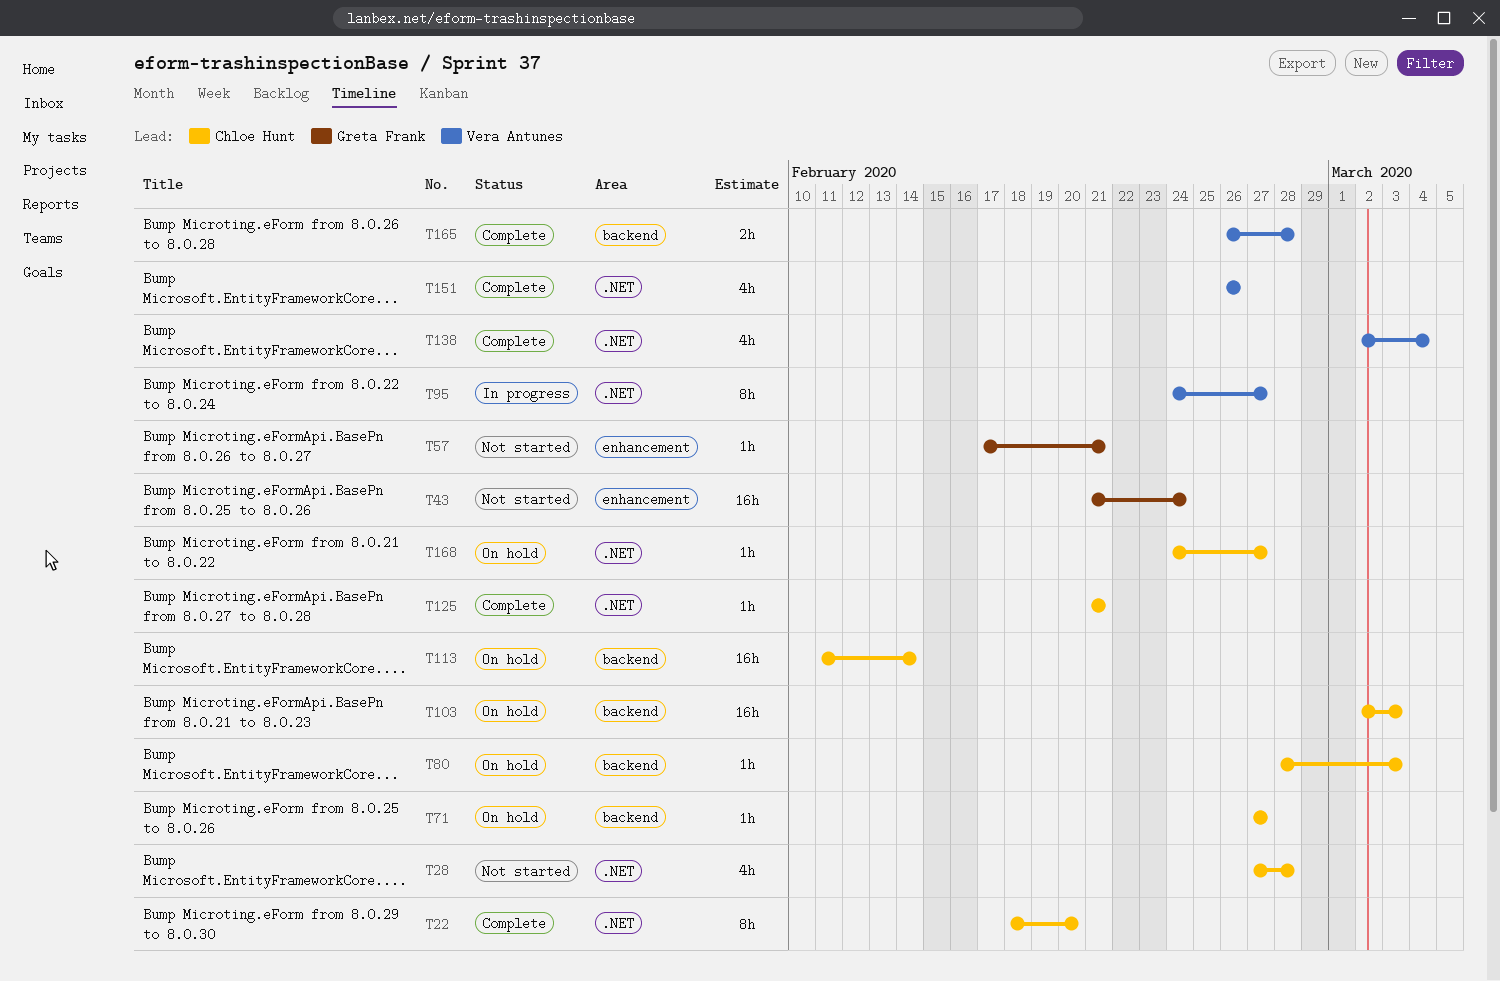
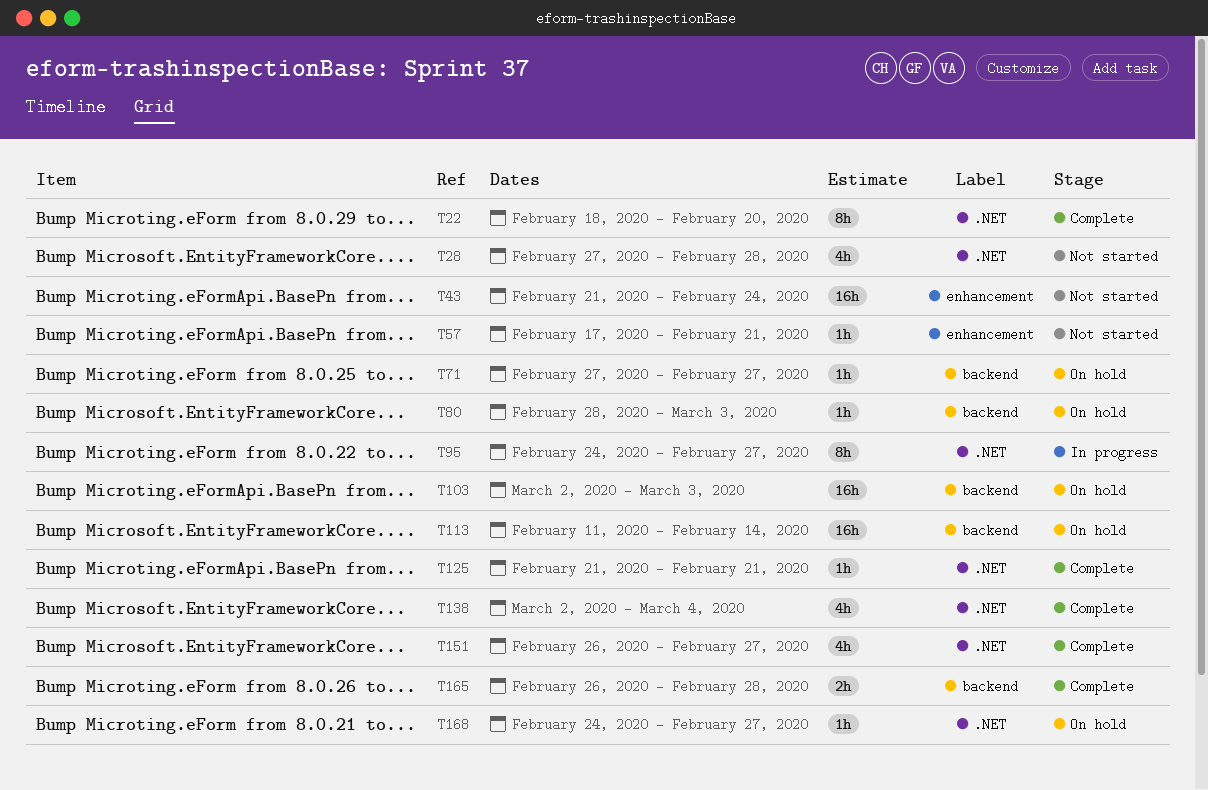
T151, due: Feb 26 -> Feb 27

